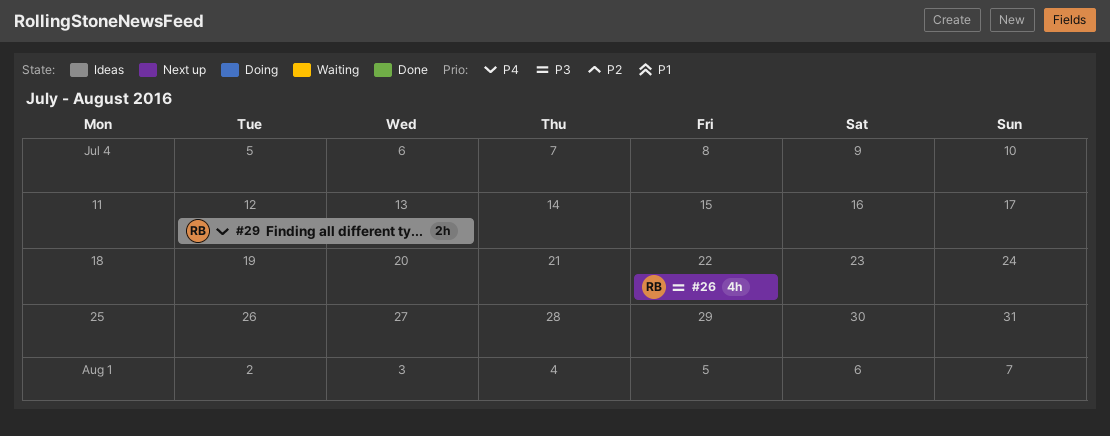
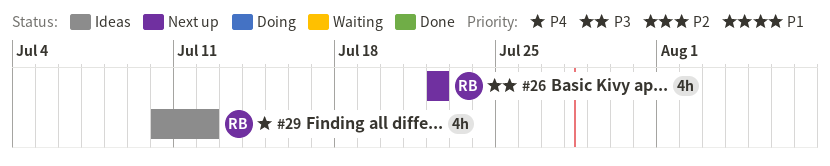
#29, estimate: 2h -> 4h
#29, start: Jul 12 -> Jul 10
#29, due: Jul 13 -> Jul 12

